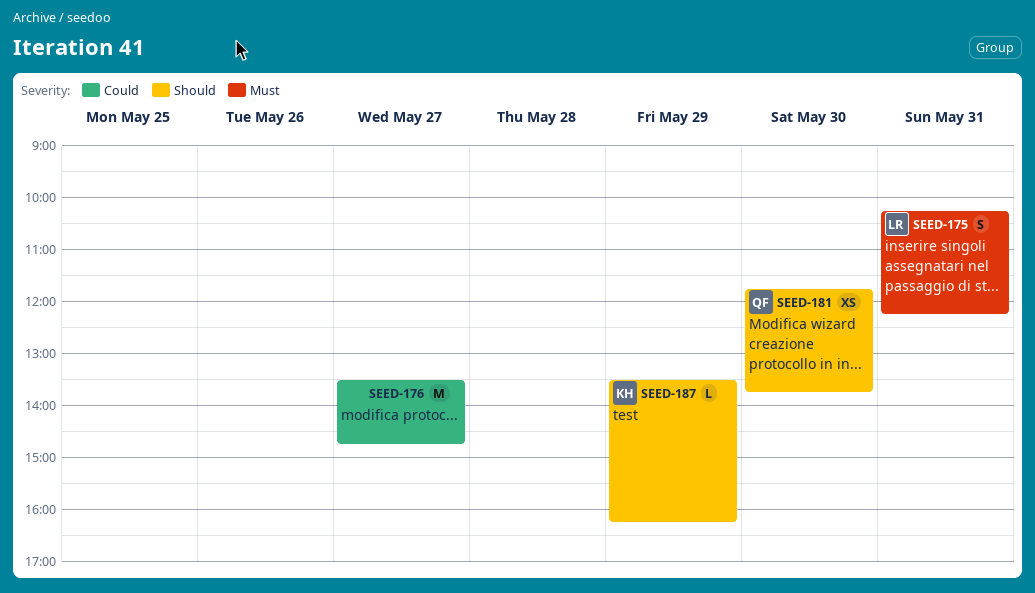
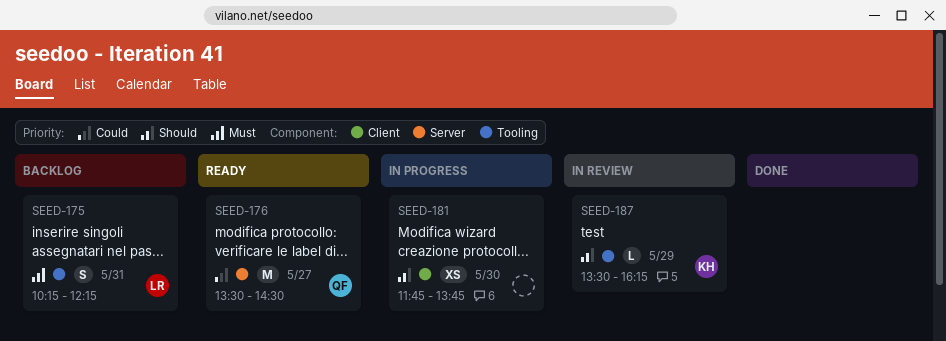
SEED-176, owner: none -> QF
SEED-176, ends: 14:45 -> 14:30
SEED-181, owner: QF -> none

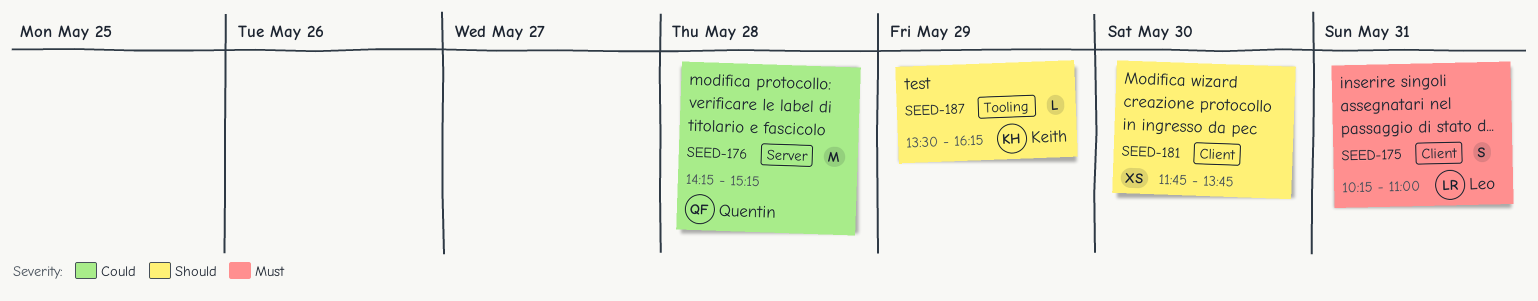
SEED-175, label: Tooling -> Client
SEED-175, ends: 12:15 -> 11:00
SEED-176, day: May 27 -> May 28
SEED-176, begins: 13:30 -> 14:15
SEED-176, ends: 14:30 -> 15:15

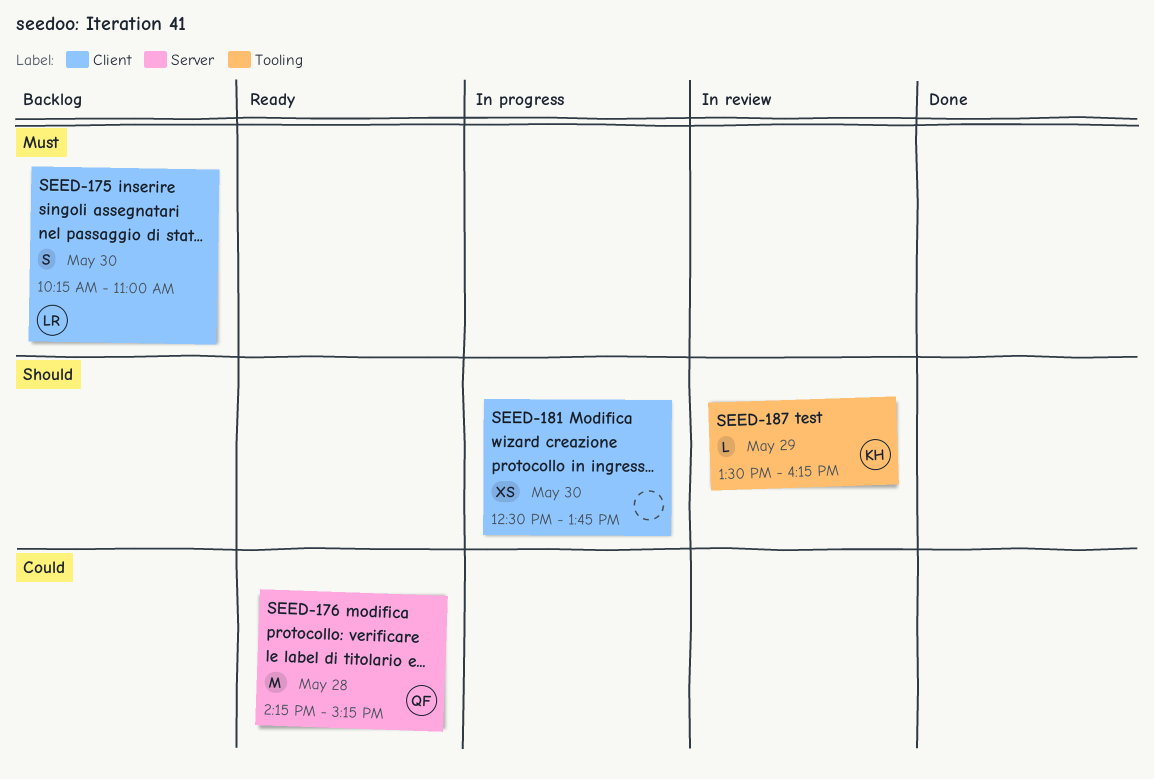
SEED-175, day: May 31 -> May 30
SEED-181, begins: 11:45 -> 12:30

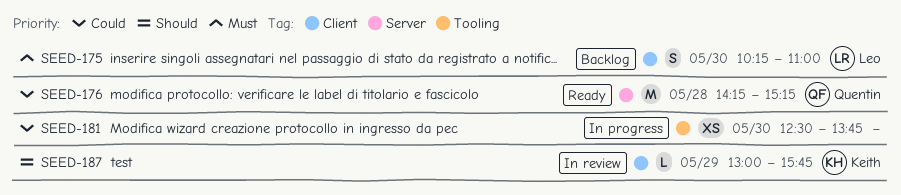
SEED-181, priority: Should -> Could
SEED-181, label: Client -> Tooling
SEED-187, label: Tooling -> Client
SEED-187, begins: 13:30 -> 13:00
SEED-187, ends: 16:15 -> 15:45

